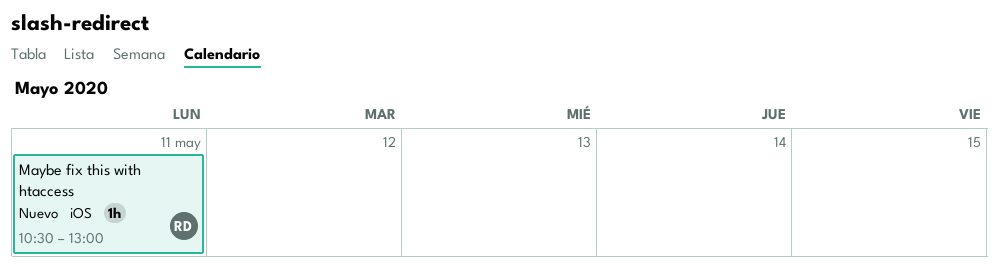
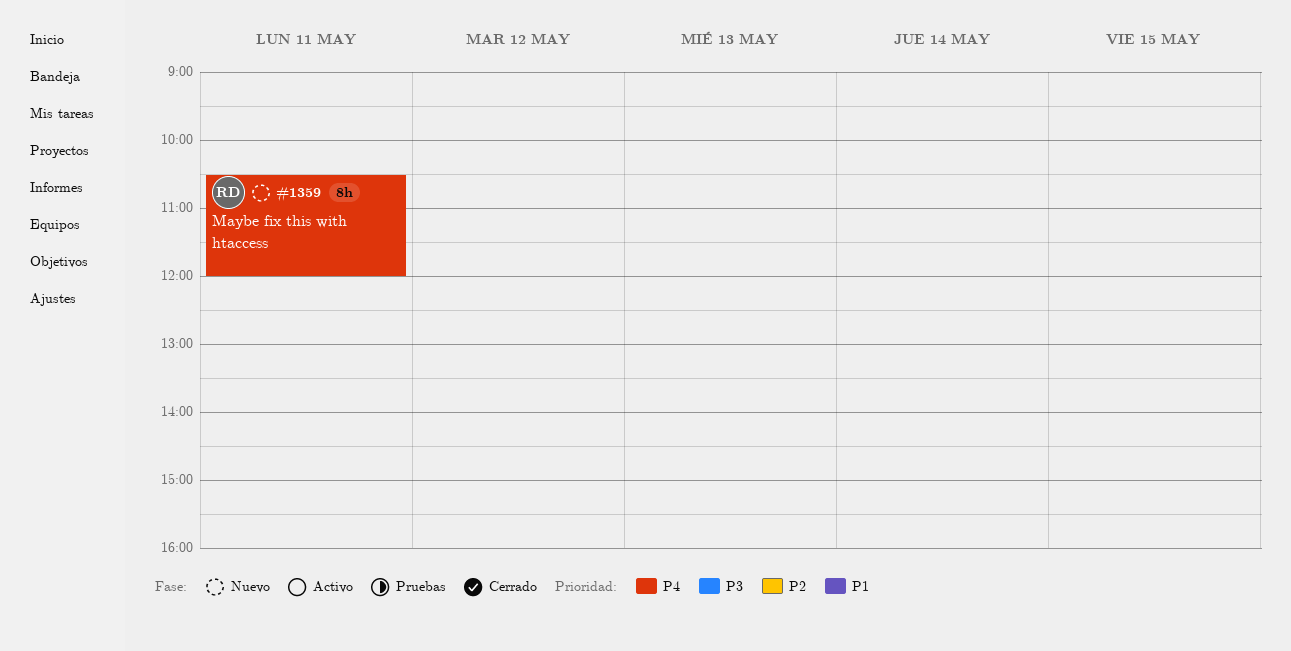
Maybe fix this with htaccess, estimate: 1h -> 8h
Maybe fix this with htaccess, ends: 13:00 -> 12:00

